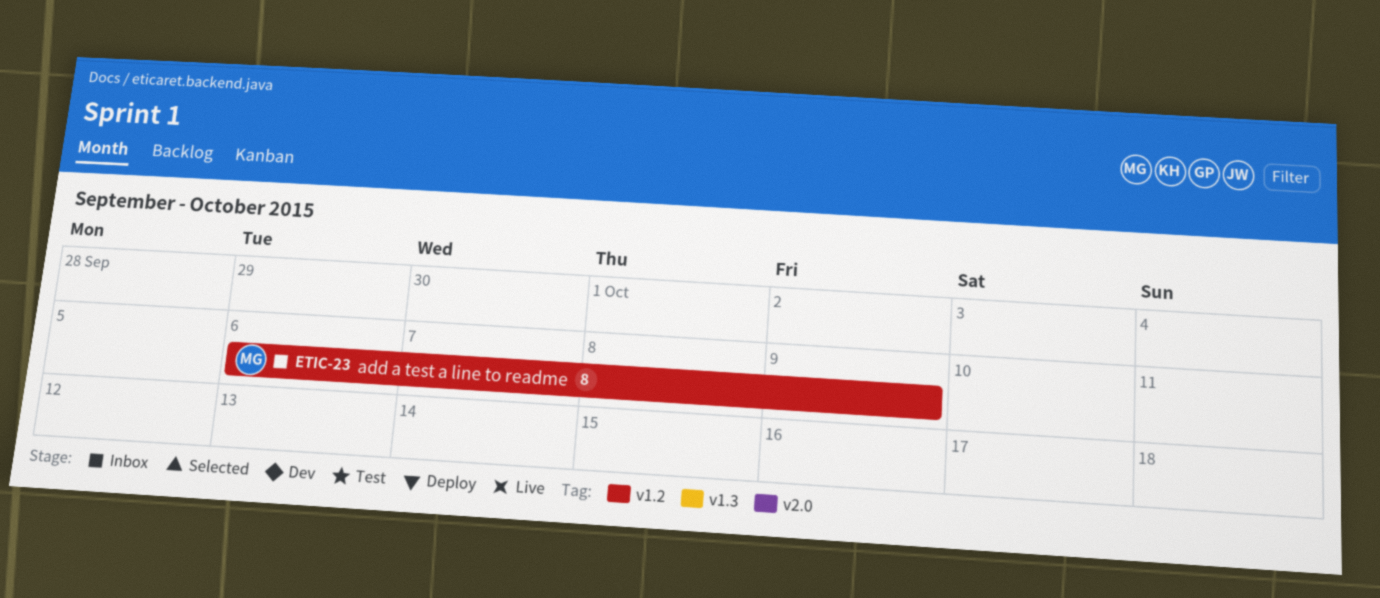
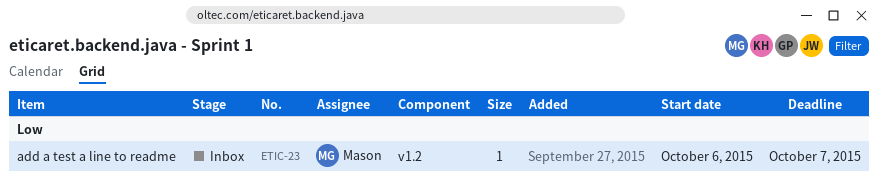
ETIC-23, estimate: 8 -> 1
ETIC-23, due: Oct 9 -> Oct 7

